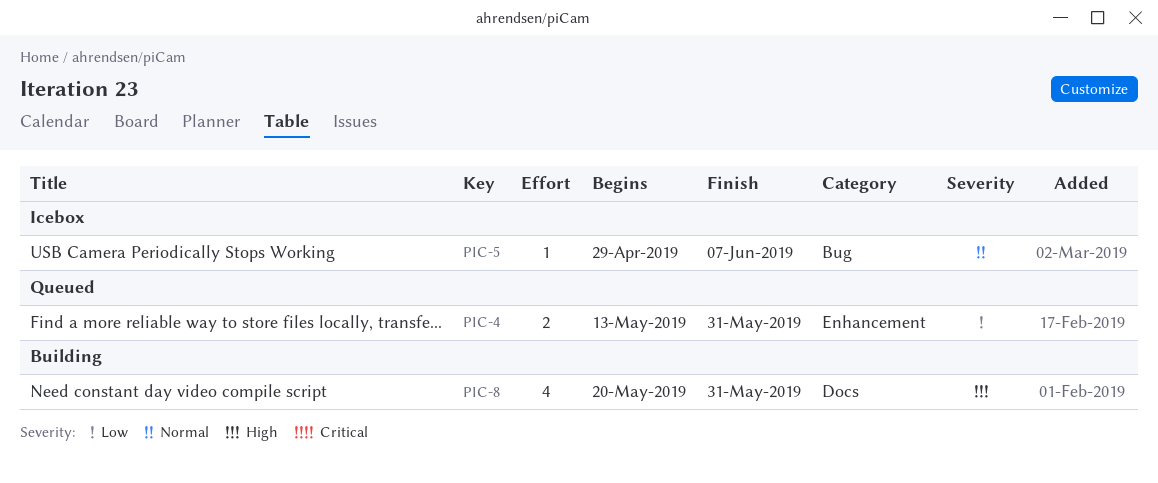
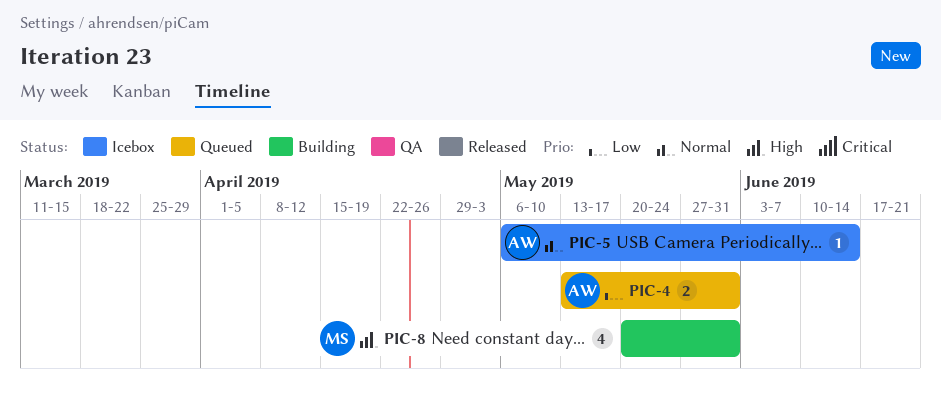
PIC-5, start: Apr 29 -> May 6
PIC-5, due: Jun 7 -> Jun 14

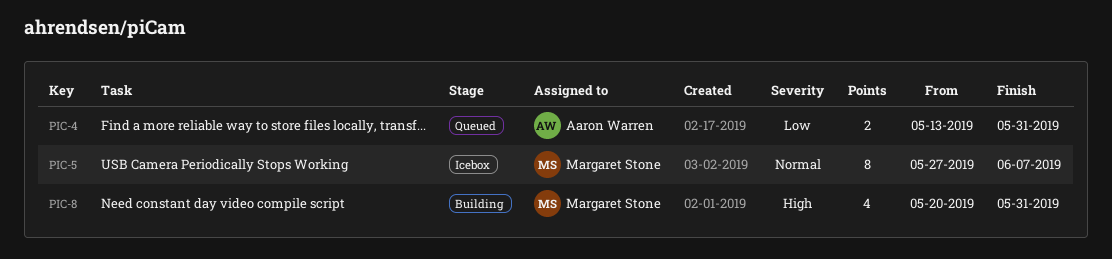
PIC-5, owner: Aaron Warren -> Margaret Stone
PIC-5, estimate: 1 -> 8
PIC-5, start: May 6 -> May 27
PIC-5, due: Jun 14 -> Jun 7

